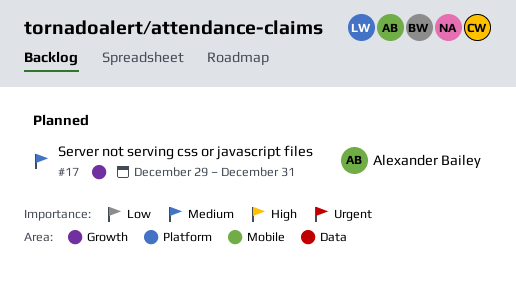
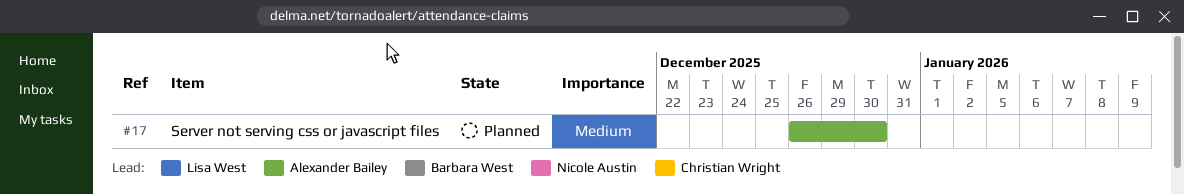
#17, start: Dec 29 -> Dec 26
#17, due: Dec 31 -> Dec 30

